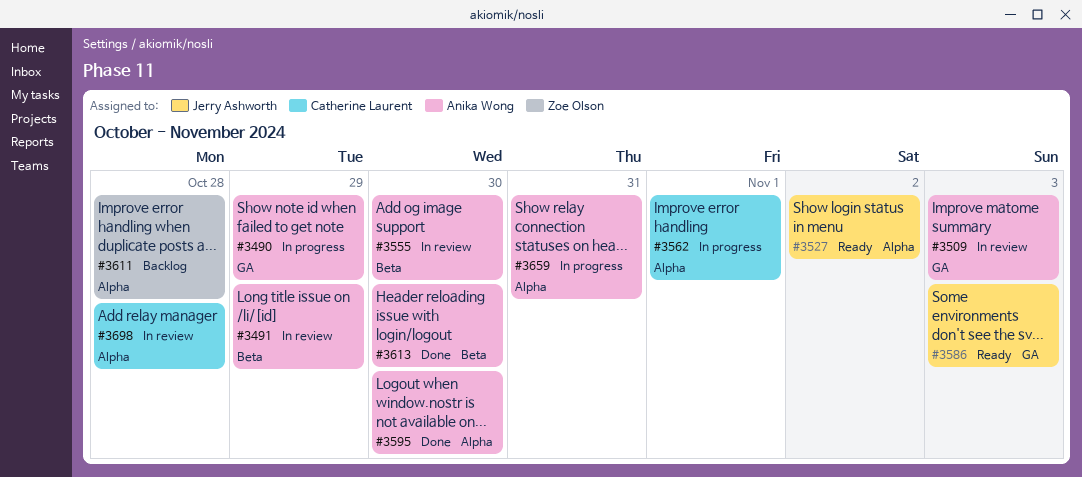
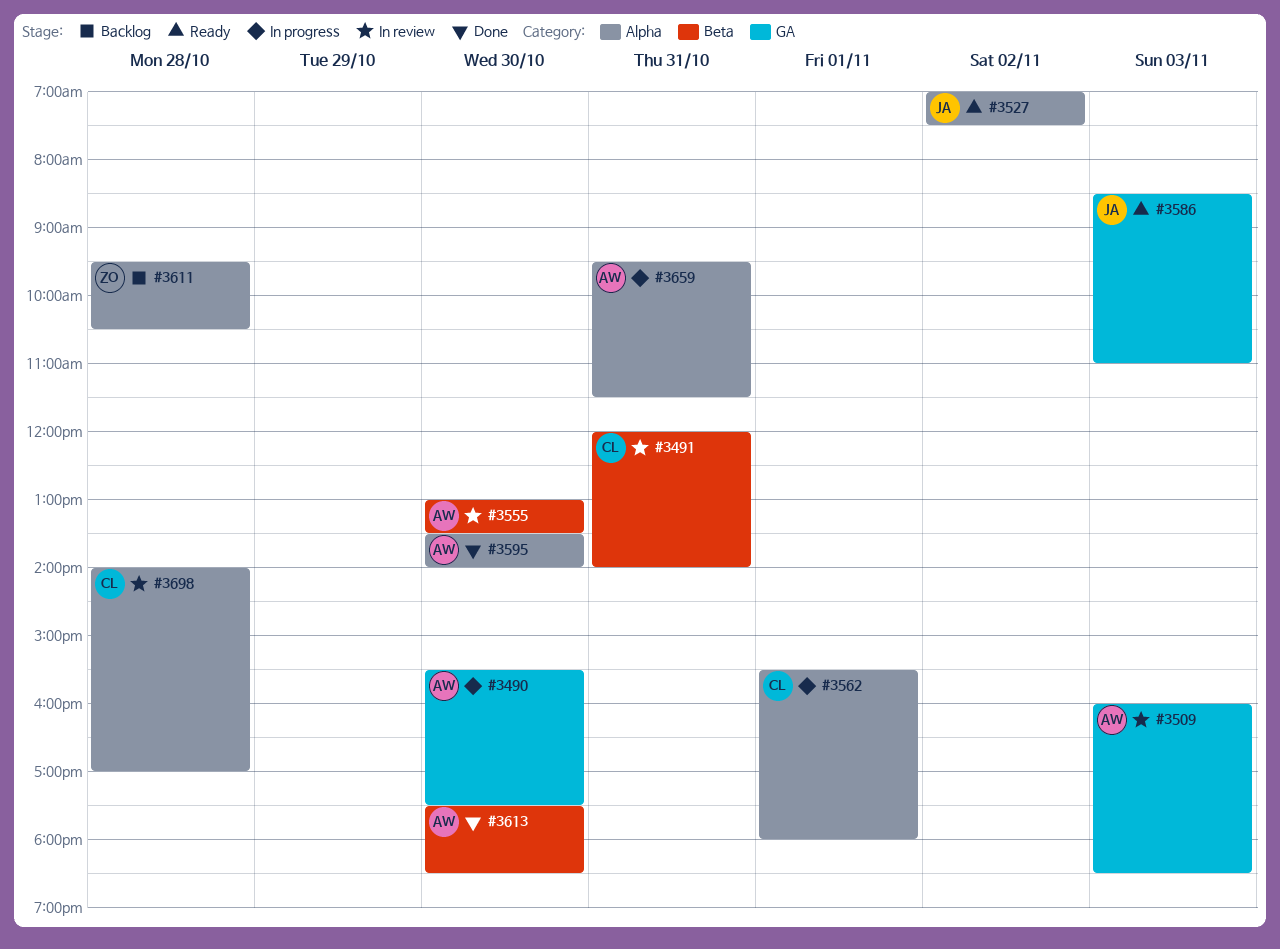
#3490, day: Oct 29 -> Oct 30
#3491, owner: Anika Wong -> Catherine Laurent
#3491, day: Oct 29 -> Oct 31

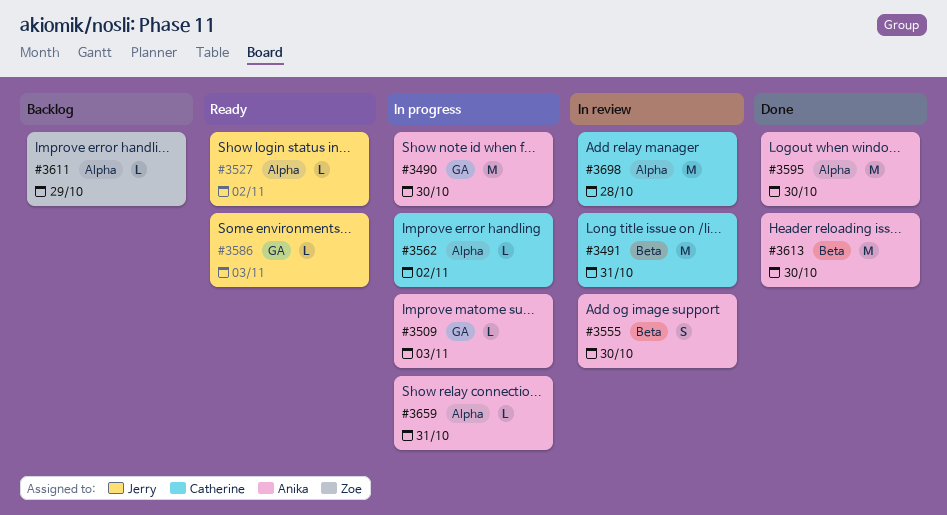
#3509, status: In review -> In progress
#3562, day: Nov 1 -> Nov 2
#3611, day: Oct 28 -> Oct 29

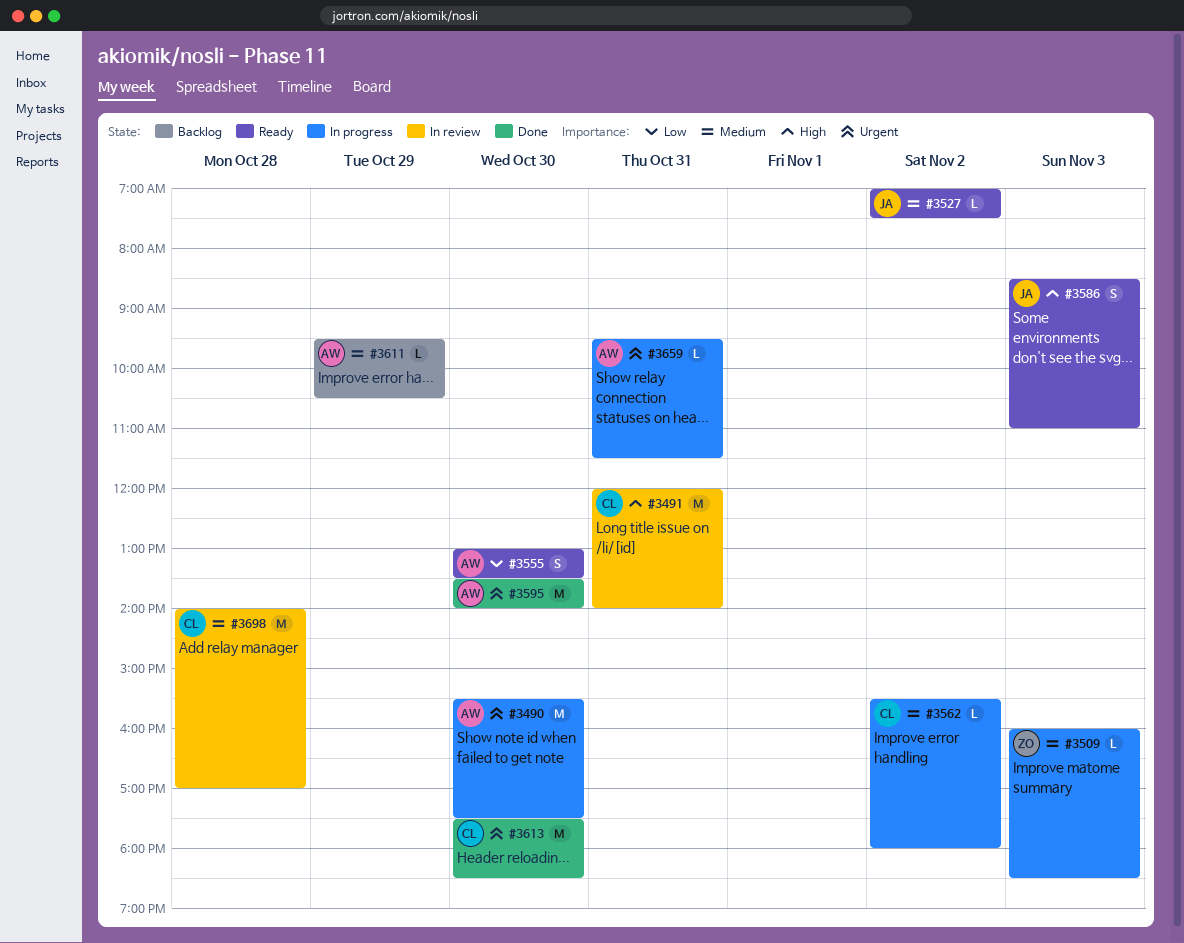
#3509, owner: Anika -> Zoe
#3555, status: In review -> Ready
#3586, estimate: L -> S
#3611, owner: Zoe -> Anika
#3613, owner: Anika -> Catherine

